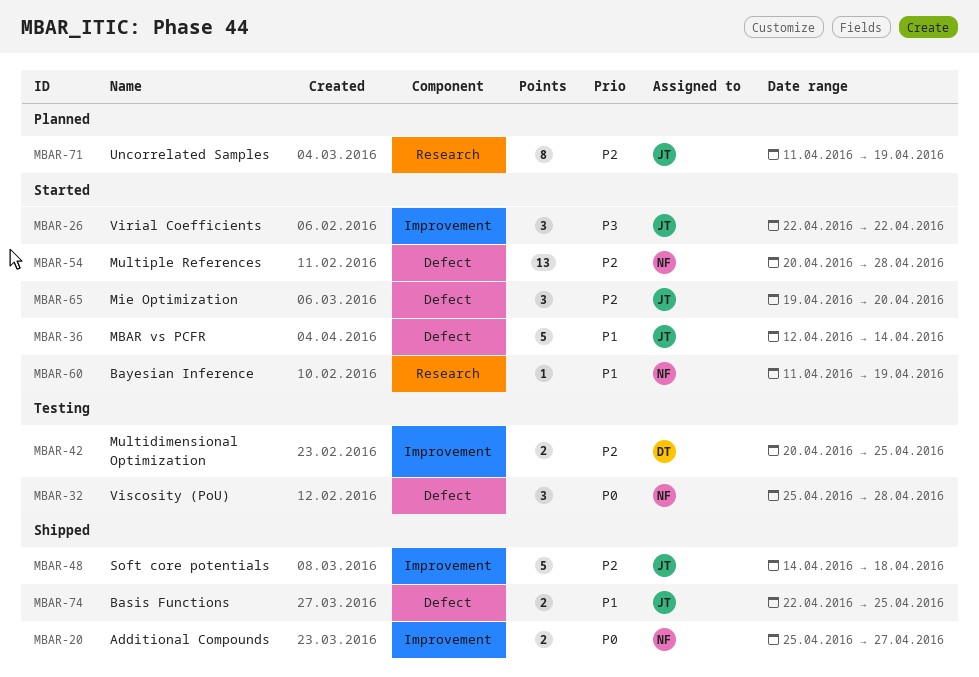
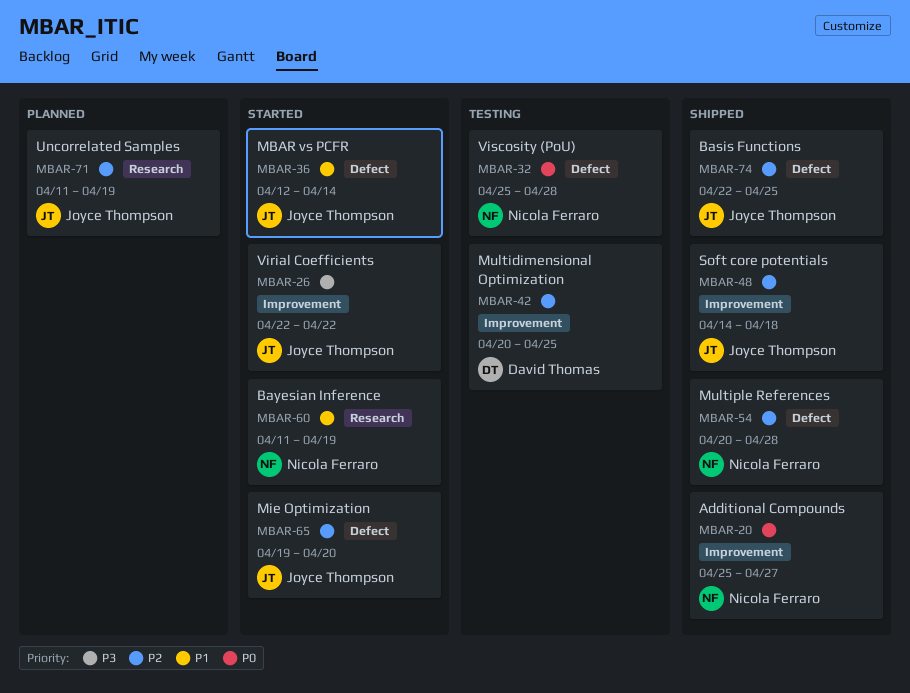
MBAR-54, status: Started -> Shipped
MBAR-74, priority: P1 -> P2

